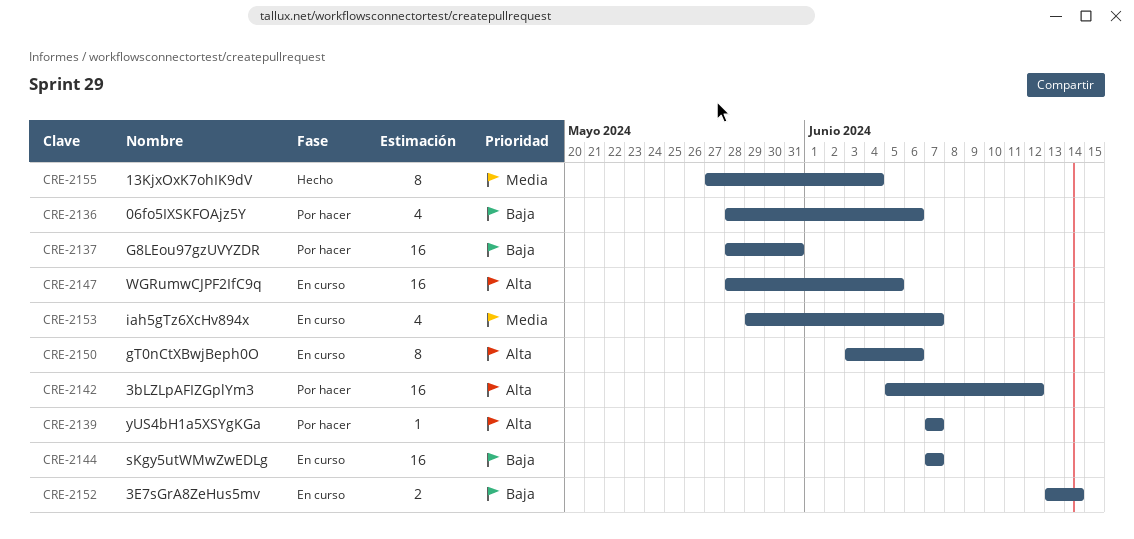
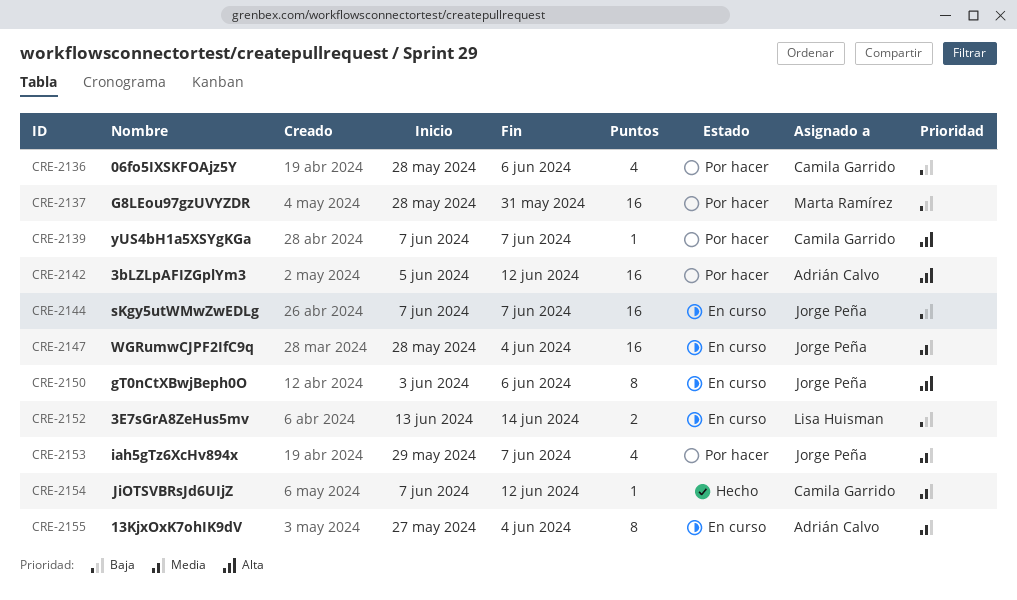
CRE-2147, priority: Alta -> Media
CRE-2147, due: Jun 5 -> Jun 4
CRE-2153, status: En curso -> Por hacer
CRE-2154: none -> present
CRE-2155, status: Hecho -> En curso

